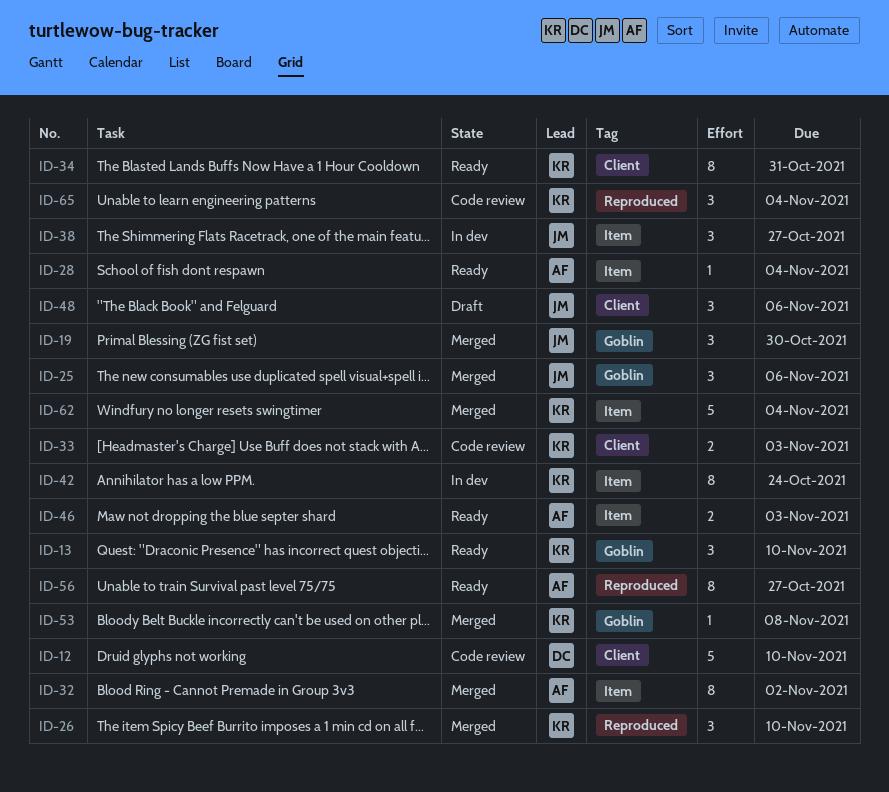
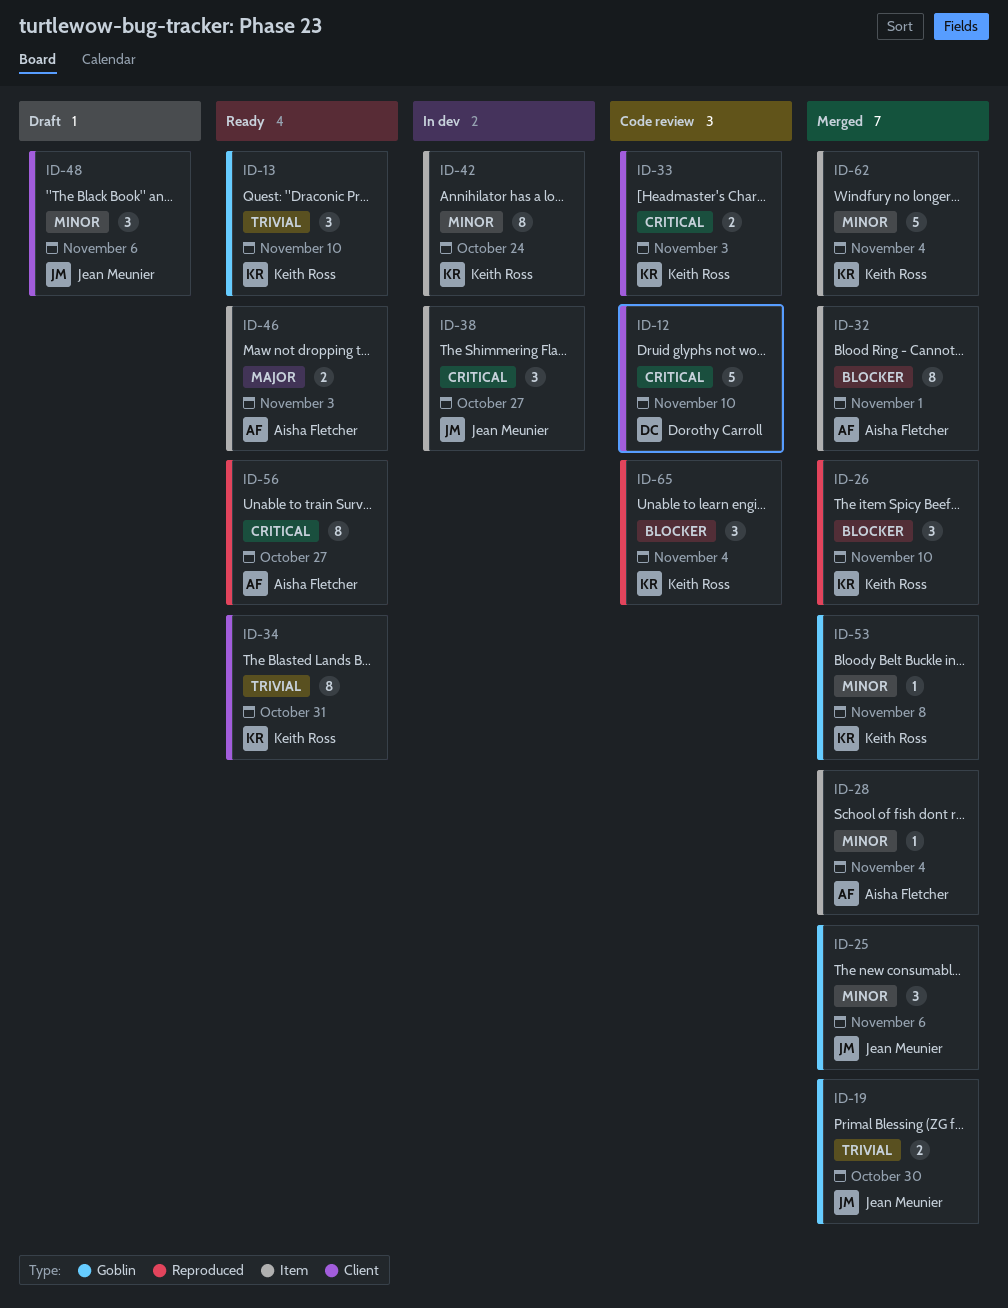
ID-19, estimate: 3 -> 2
ID-28, status: Ready -> Merged
ID-32, due: Nov 2 -> Nov 1

